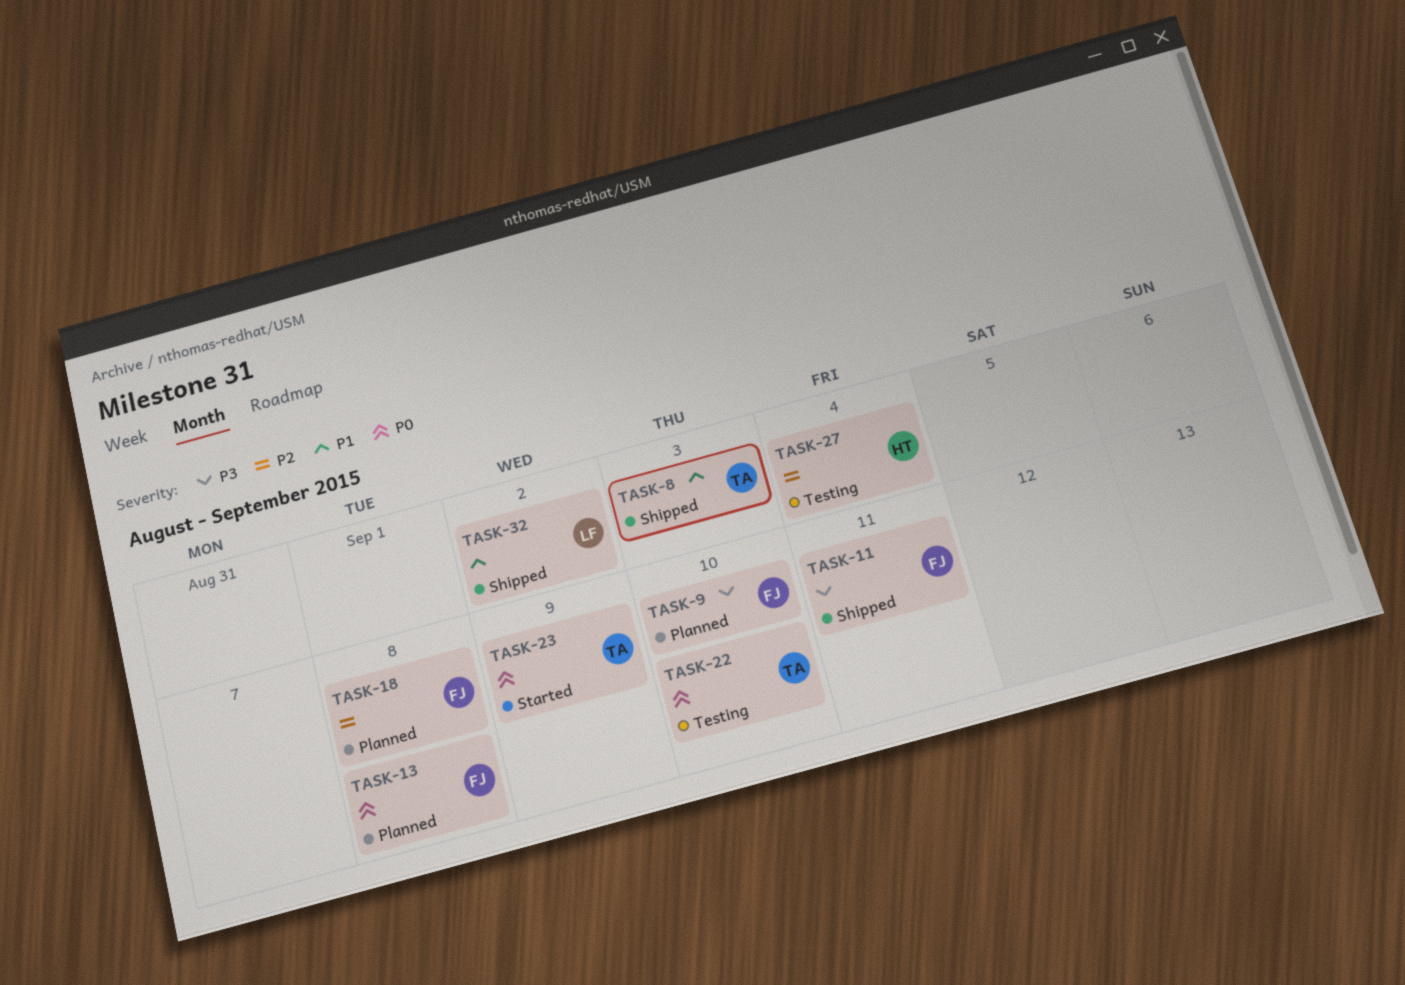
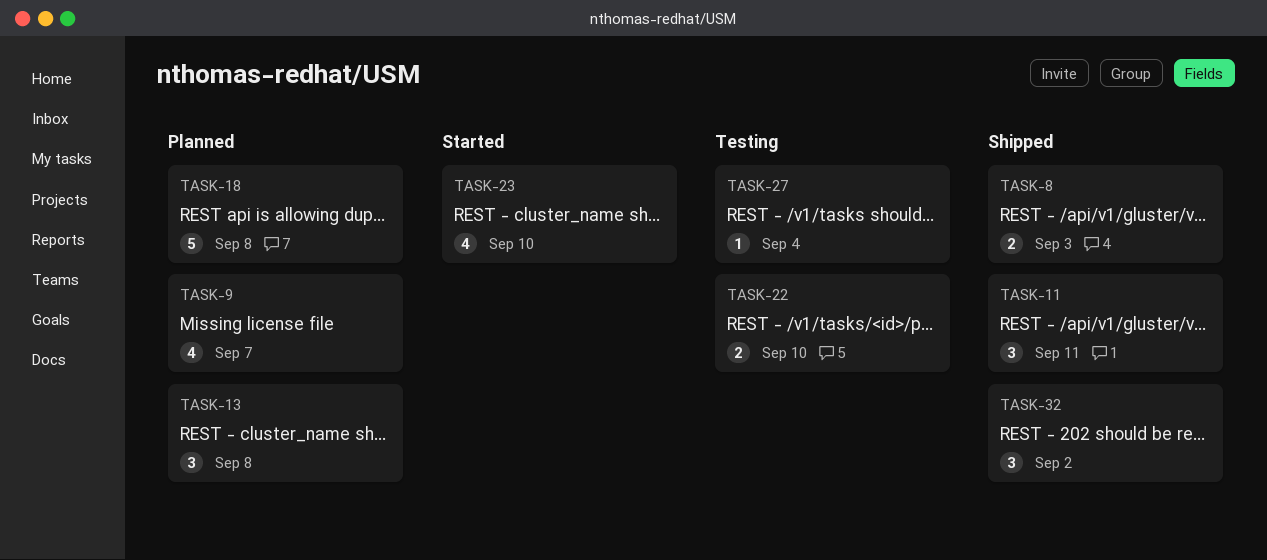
TASK-9, due: Sep 10 -> Sep 7
TASK-23, due: Sep 9 -> Sep 10

